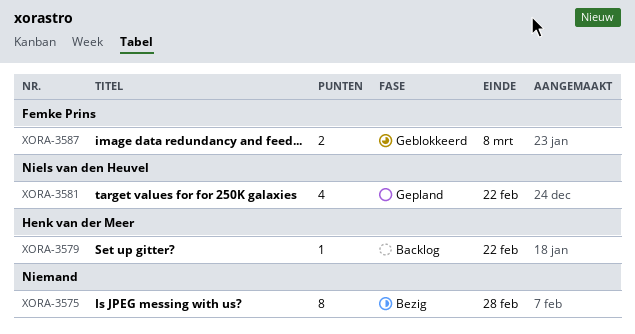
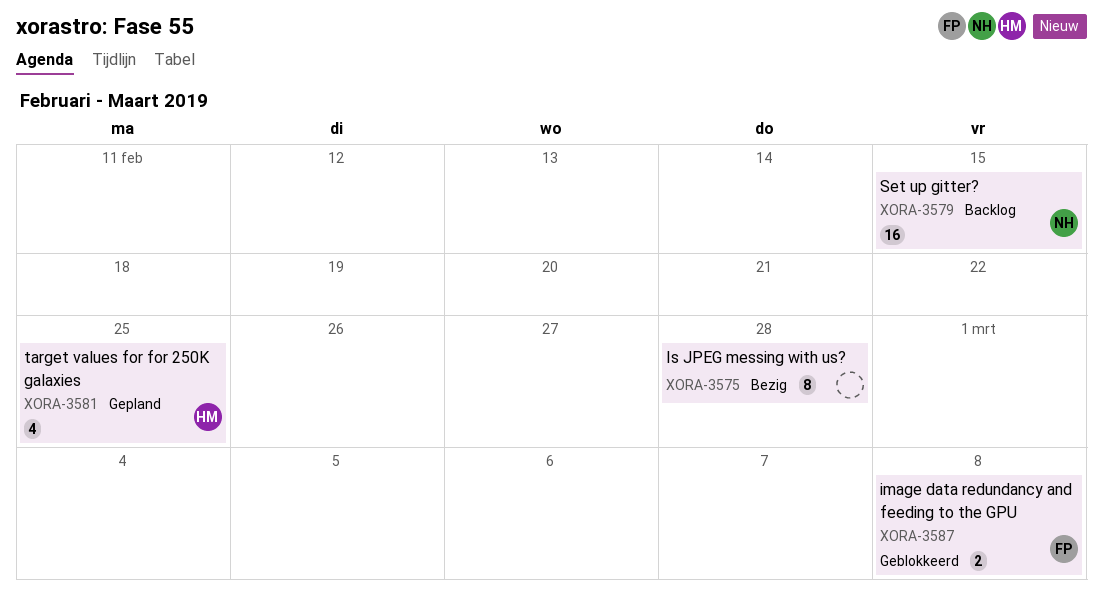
XORA-3579, owner: Henk van der Meer -> Niels van den Heuvel
XORA-3579, estimate: 1 -> 16
XORA-3579, due: Feb 22 -> Feb 15
XORA-3581, owner: Niels van den Heuvel -> Henk van der Meer
XORA-3581, due: Feb 22 -> Feb 25

